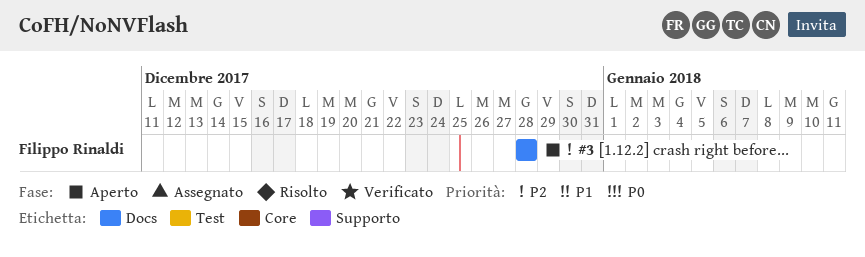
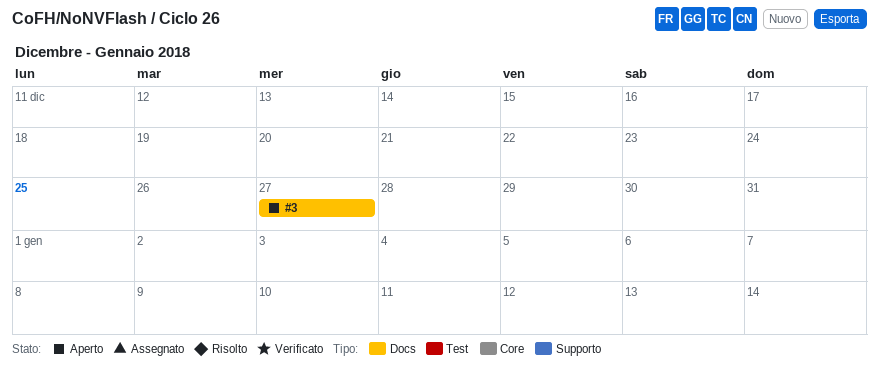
#3, start: Dec 28 -> Dec 27
#3, due: Dec 28 -> Dec 27

